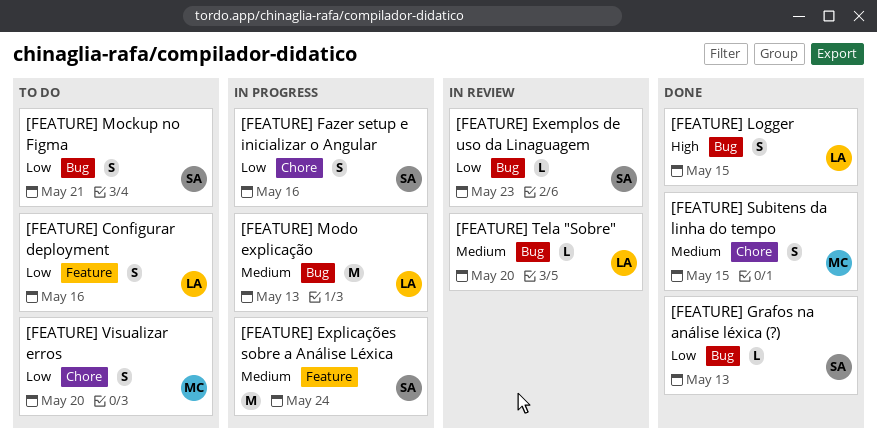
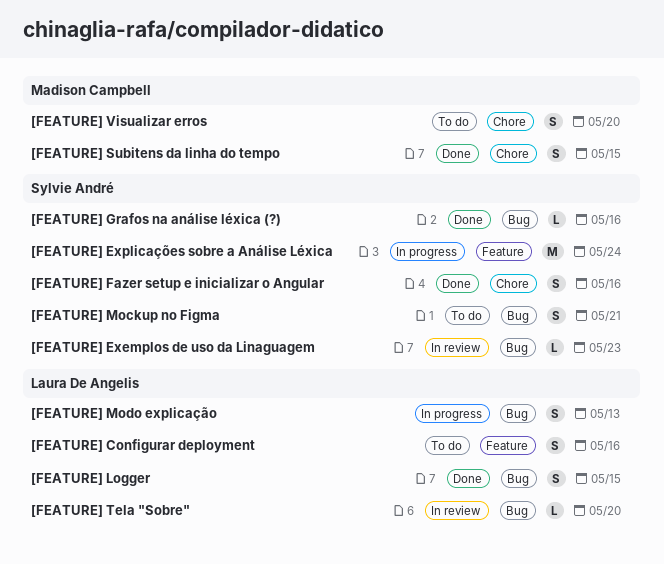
[FEATURE] Fazer setup e inicializar o Angular, status: In progress -> Done
[FEATURE] Grafos na análise léxica (?), due: May 13 -> May 16
[FEATURE] Modo explicação, estimate: M -> S

